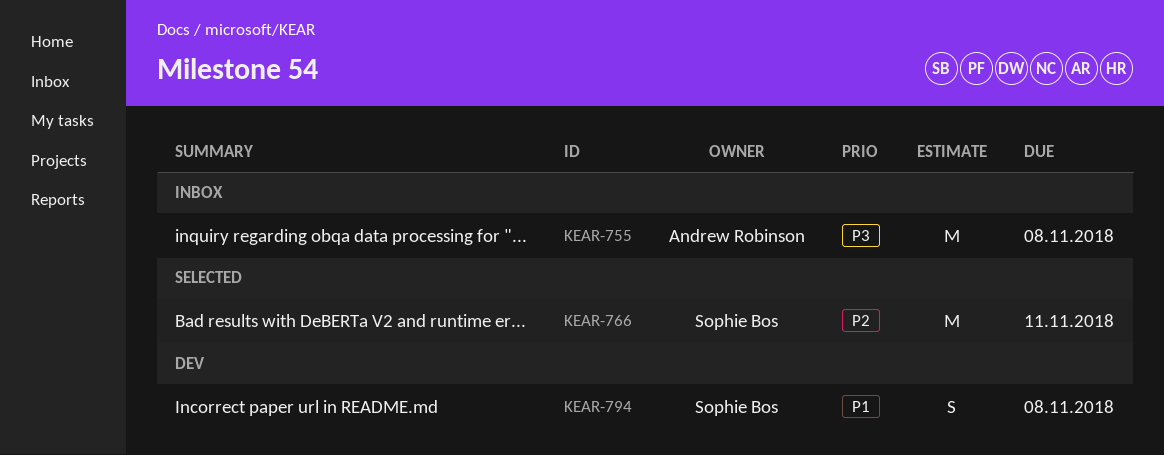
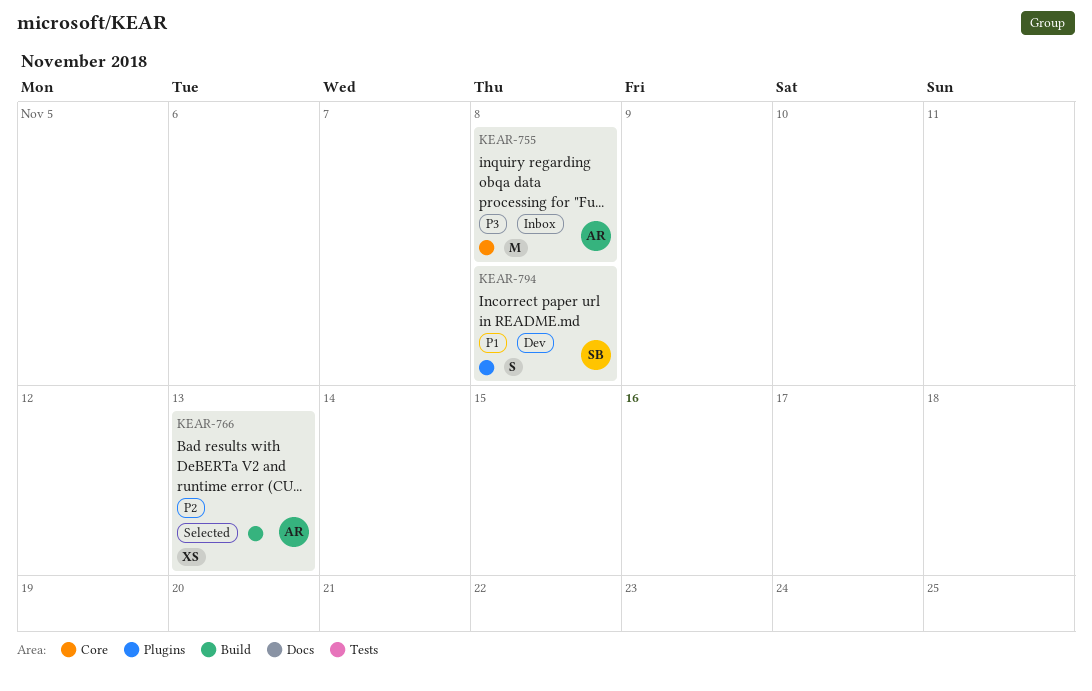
KEAR-766, owner: Sophie Bos -> Andrew Robinson
KEAR-766, estimate: M -> XS
KEAR-766, due: Nov 11 -> Nov 13

